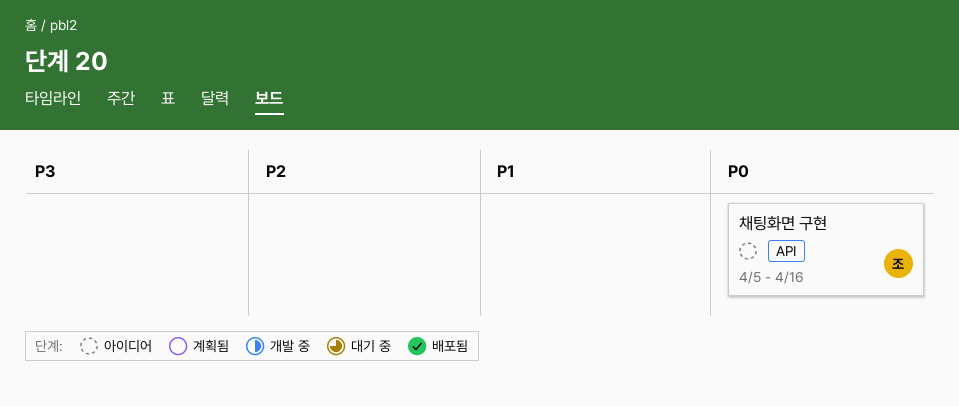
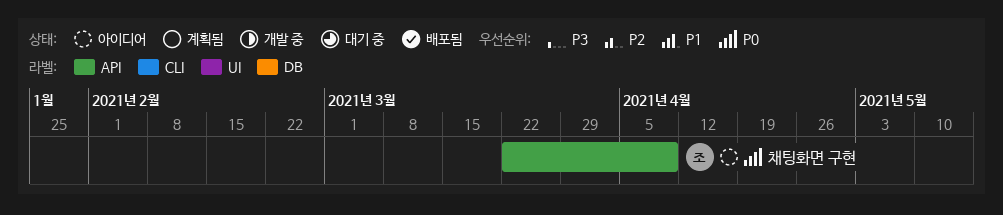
채팅화면 구현, start: Apr 5 -> Mar 22
채팅화면 구현, due: Apr 16 -> Apr 9

